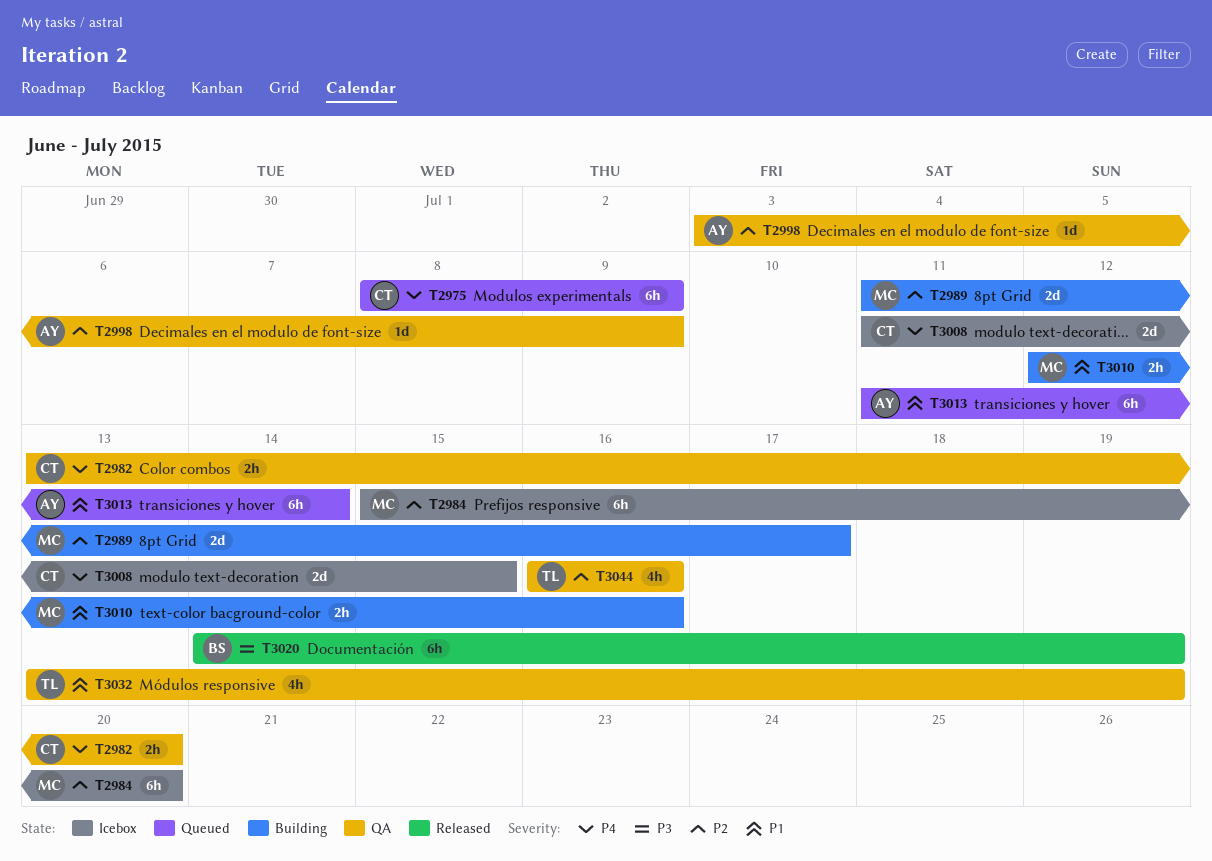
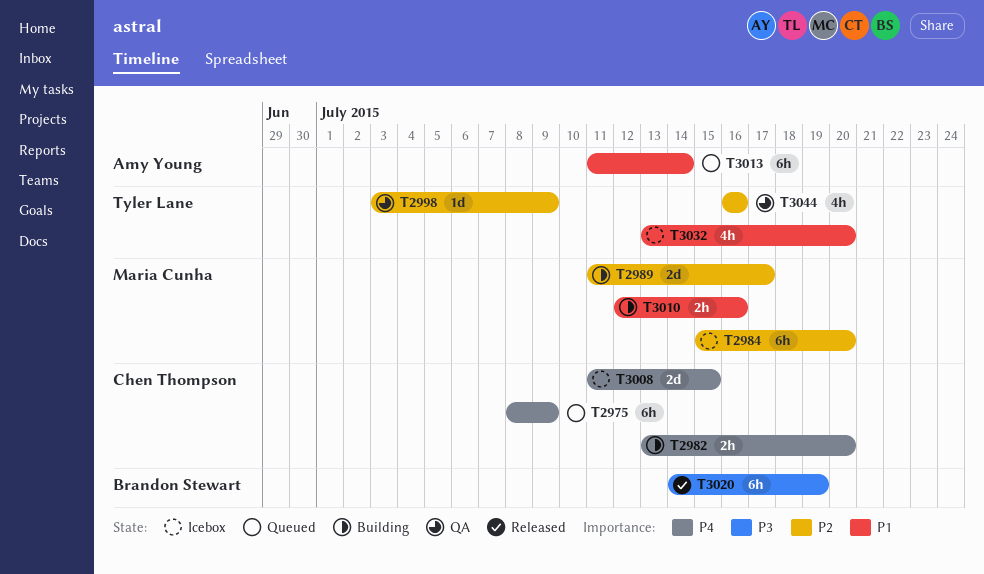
T2982, status: QA -> Building
T2998, owner: Amy Young -> Tyler Lane
T3032, status: QA -> Icebox
T3032, due: Jul 19 -> Jul 20

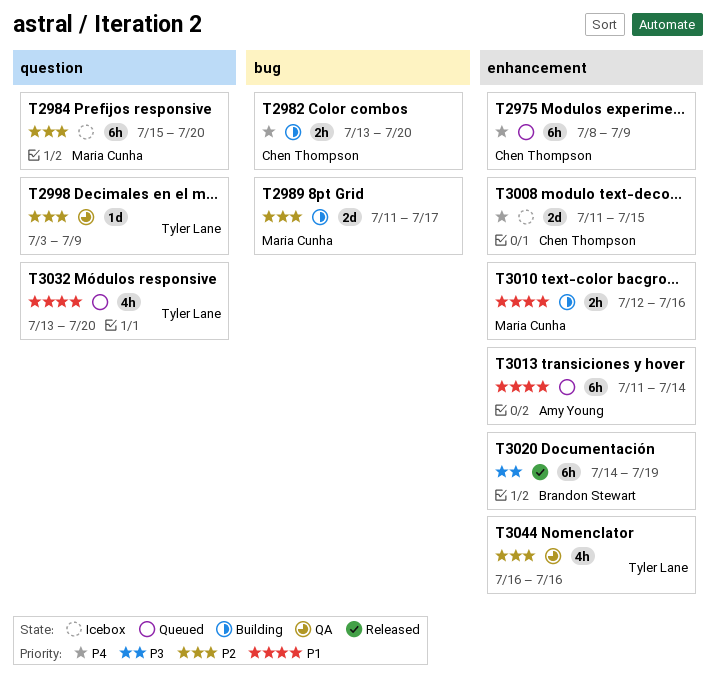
T3032, status: Icebox -> Queued

